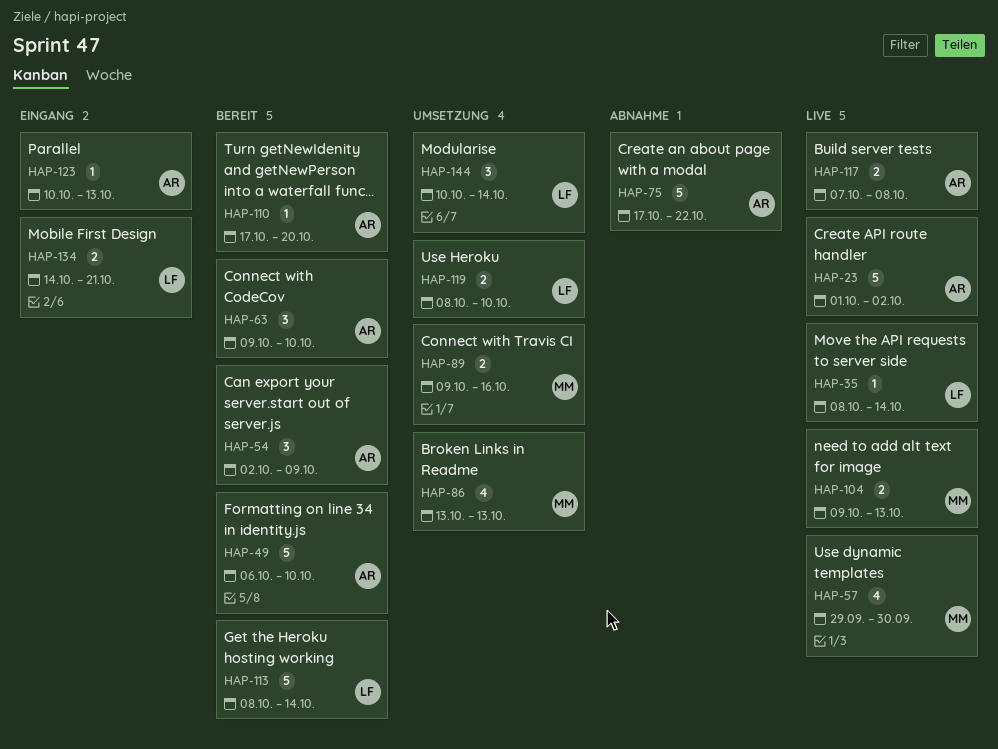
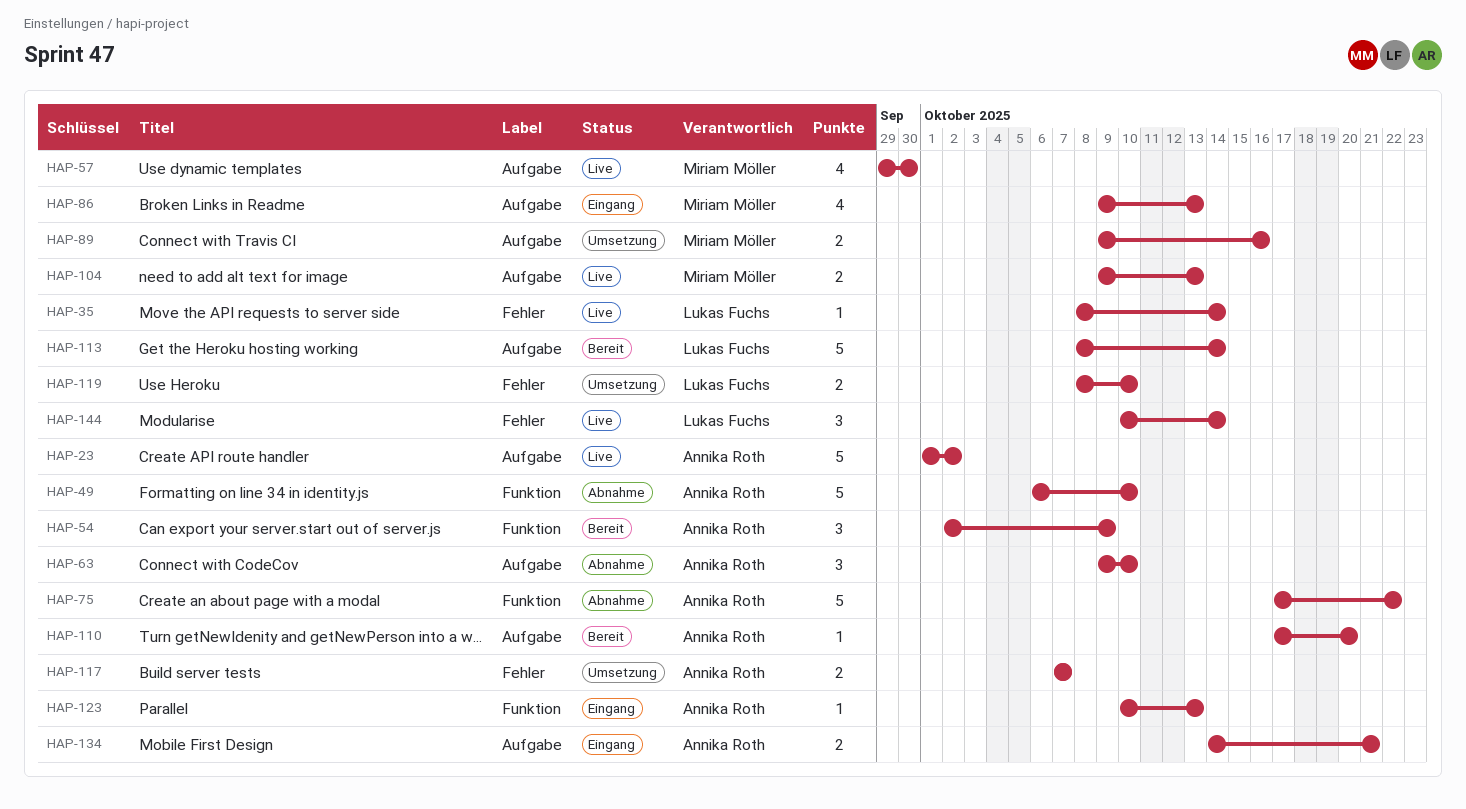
HAP-49, status: Bereit -> Abnahme
HAP-63, status: Bereit -> Abnahme
HAP-86, status: Umsetzung -> Eingang
HAP-86, start: Oct 13 -> Oct 9
HAP-117, status: Live -> Umsetzung
HAP-117, due: Oct 8 -> Oct 7
HAP-134, owner: Lukas Fuchs -> Annika Roth
HAP-144, status: Umsetzung -> Live

